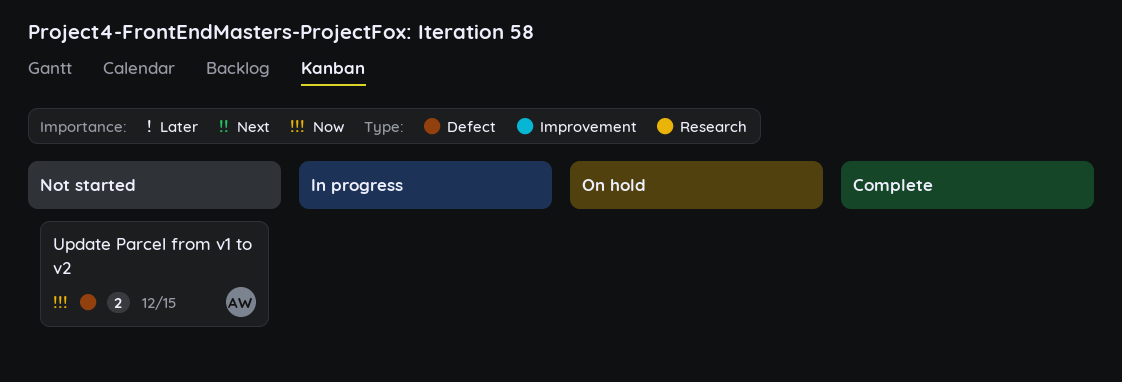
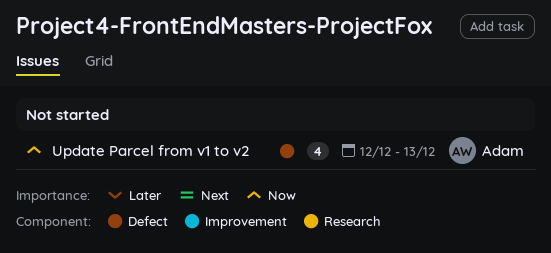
Update Parcel from v1 to v2, estimate: 2 -> 4
Update Parcel from v1 to v2, due: Dec 15 -> Dec 13

